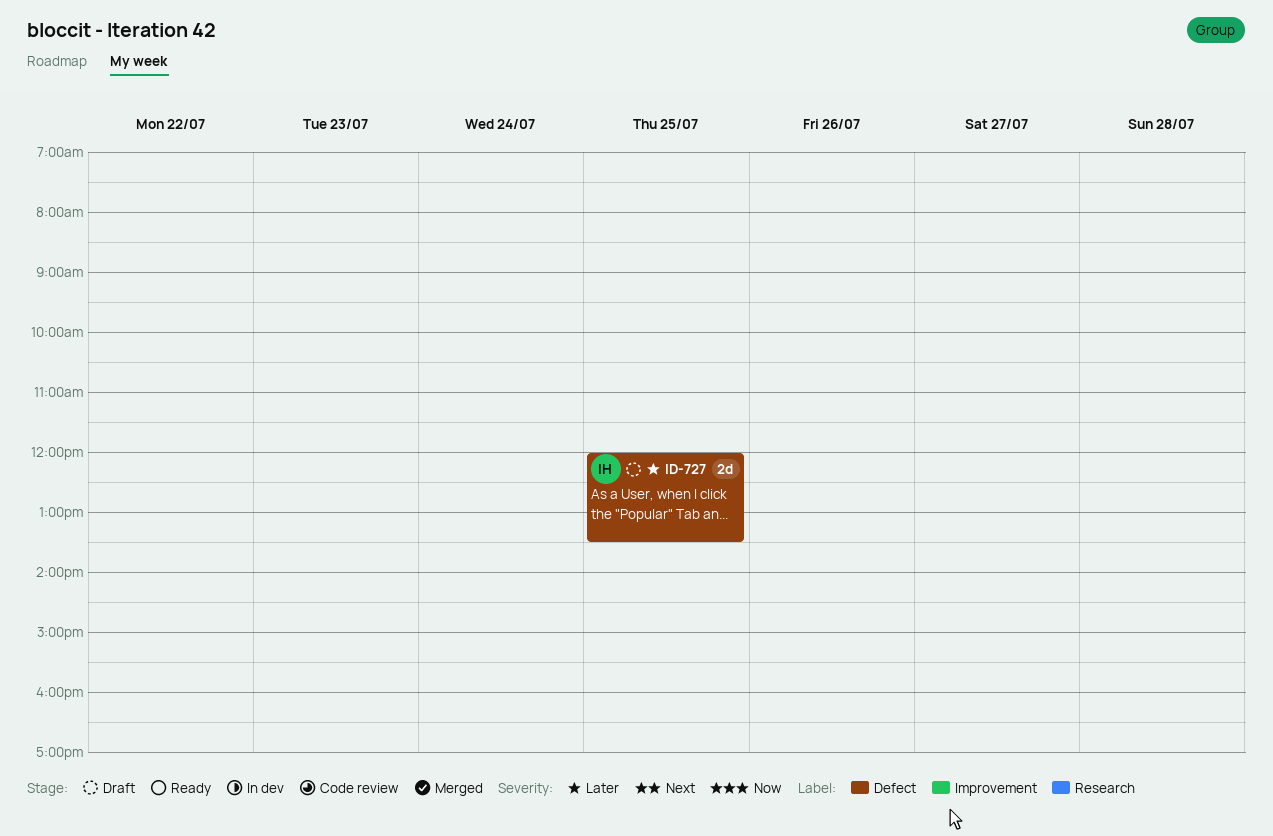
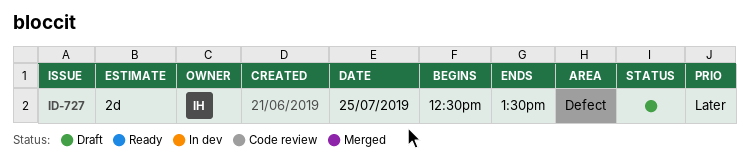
ID-727, begins: 12:00 -> 12:30

